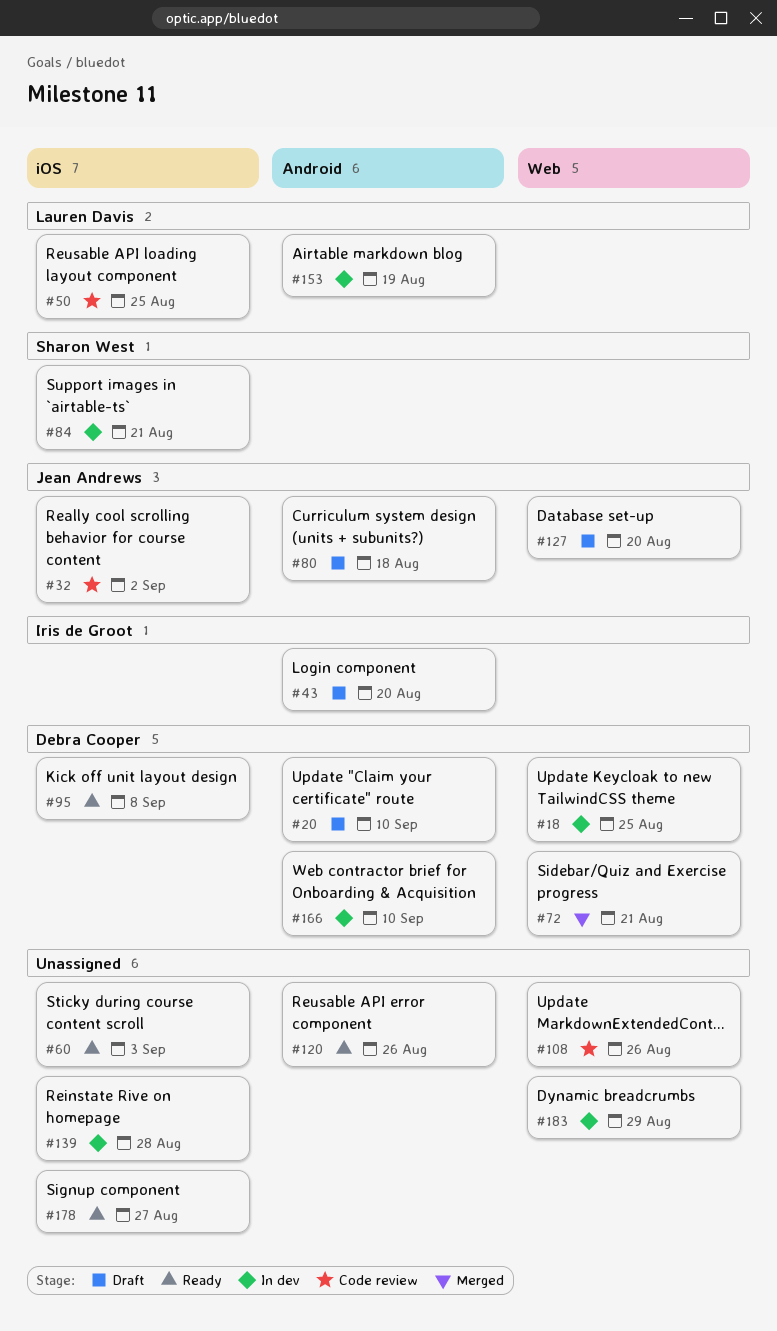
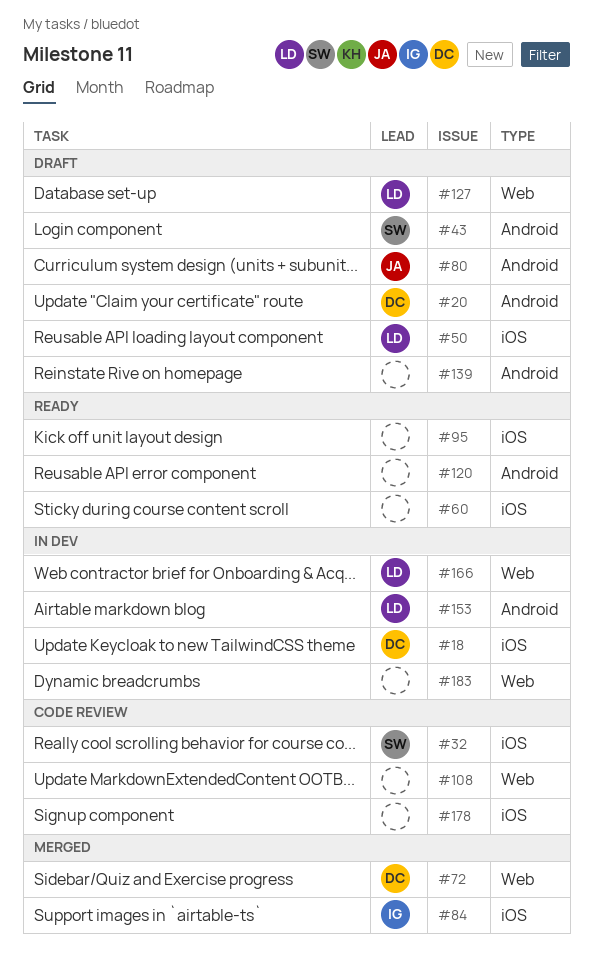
#18, label: Web -> iOS
#32, owner: Jean Andrews -> Sharon West
#43, owner: Iris de Groot -> Sharon West
#50, status: Code review -> Draft
#84, status: In dev -> Merged
#84, owner: Sharon West -> Iris de Groot
#95, owner: Debra Cooper -> none
#127, owner: Jean Andrews -> Lauren Davis
#139, status: In dev -> Draft
#139, label: iOS -> Android
#166, owner: Debra Cooper -> Lauren Davis
#166, label: Android -> Web
#178, status: Ready -> Code review

